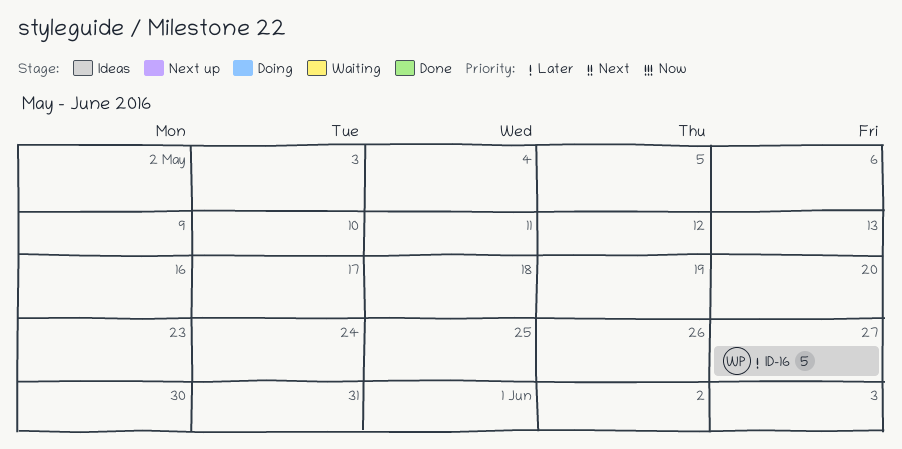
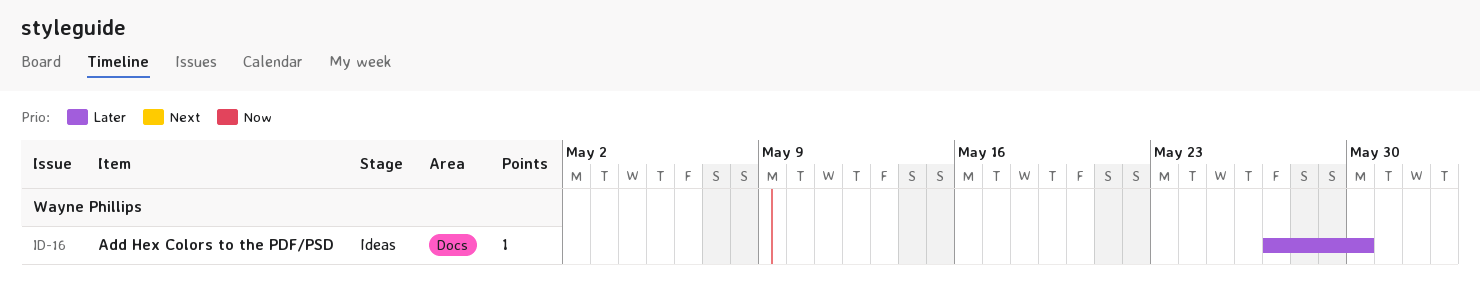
ID-16, estimate: 5 -> 1
ID-16, due: May 27 -> May 30

